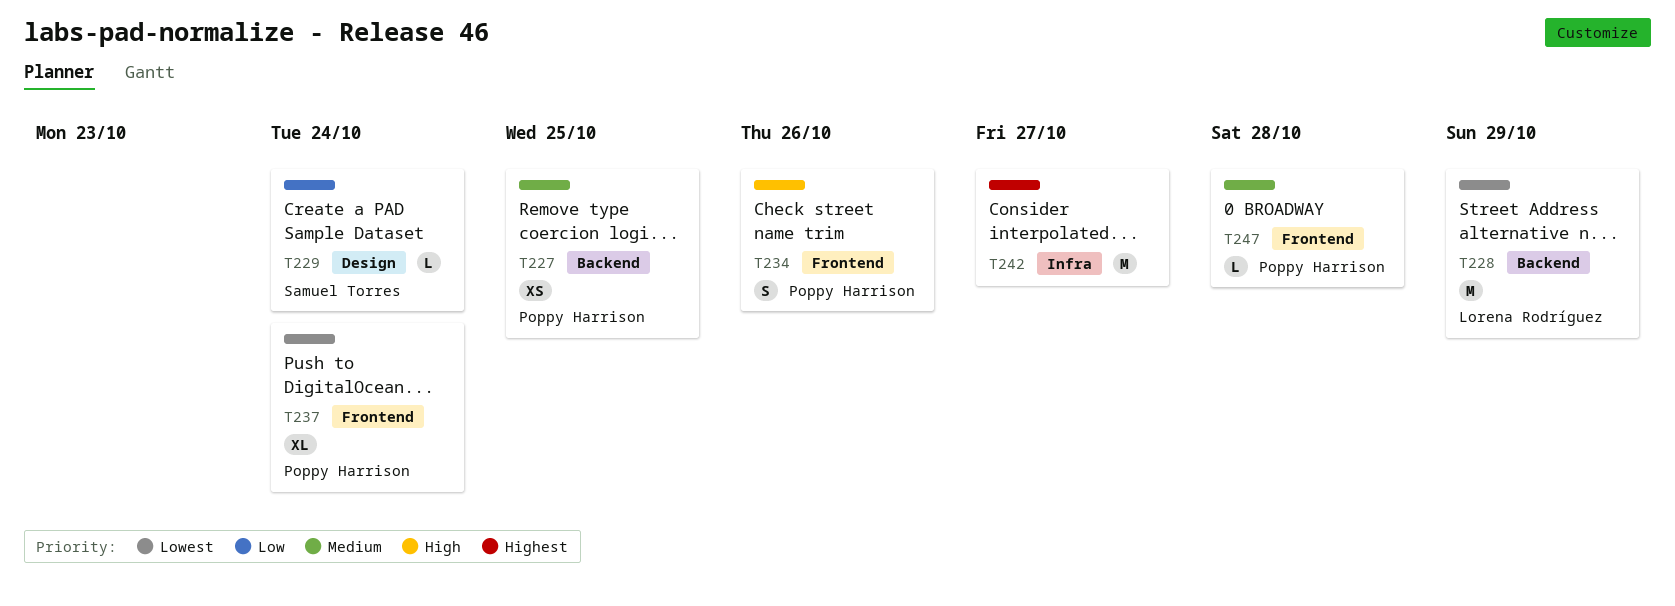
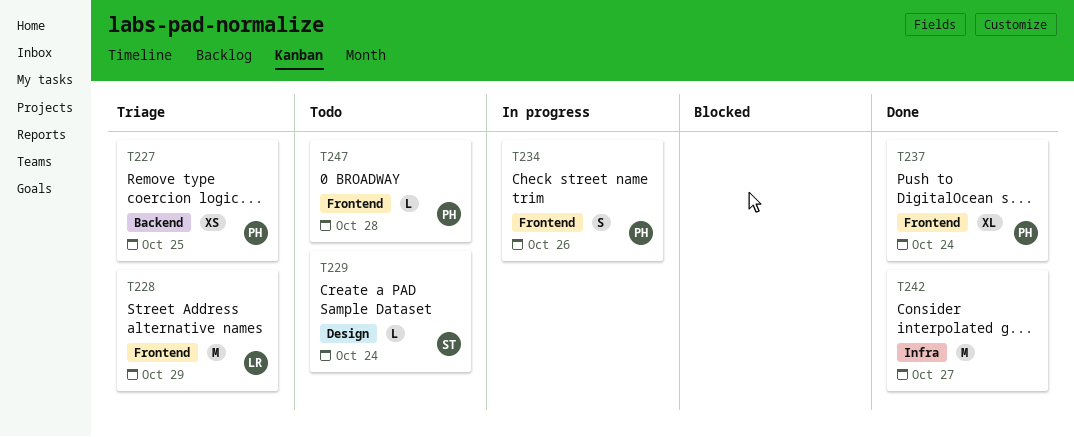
T228, label: Backend -> Frontend

